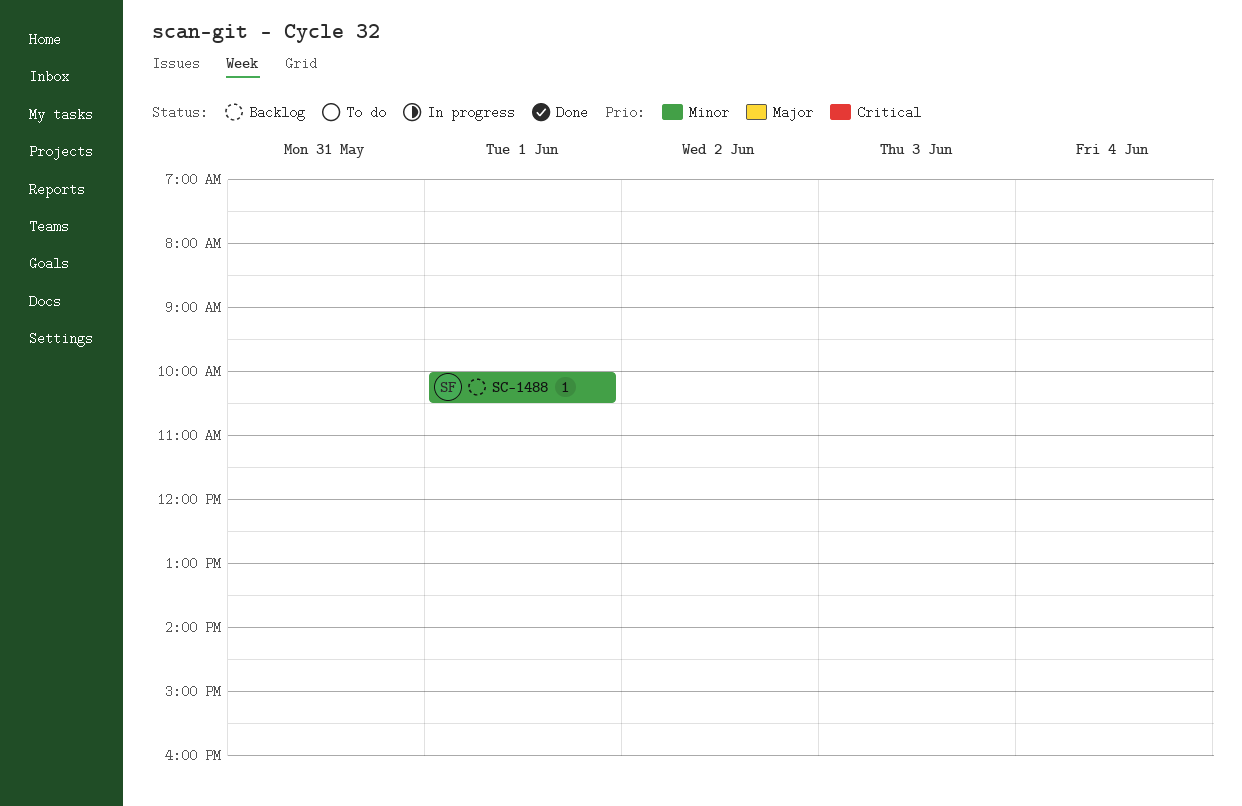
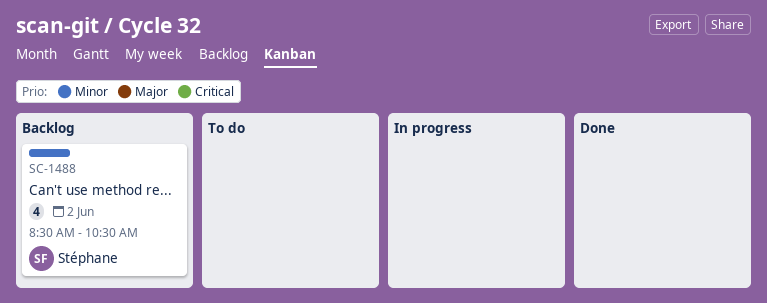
SC-1488, estimate: 1 -> 4
SC-1488, day: Jun 1 -> Jun 2
SC-1488, begins: 10:00 -> 08:30

